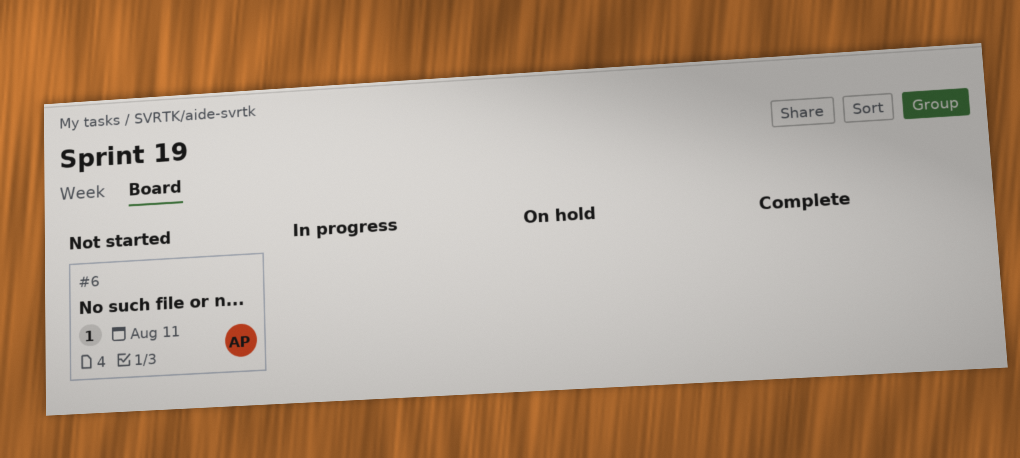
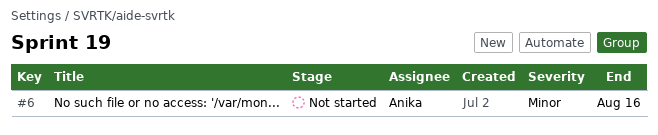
#6, due: Aug 11 -> Aug 16

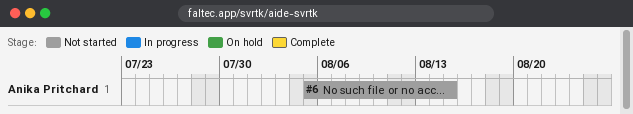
#6, due: Aug 16 -> Aug 15

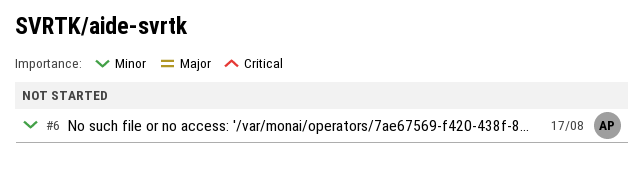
#6, due: Aug 15 -> Aug 17

